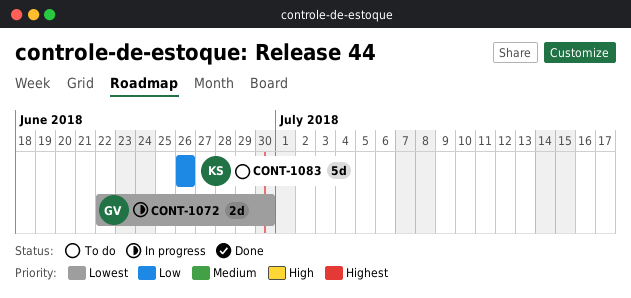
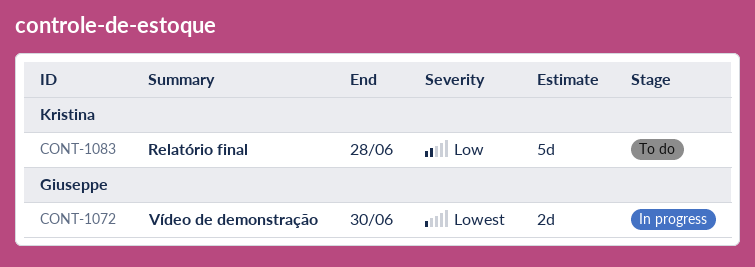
CONT-1083, due: Jun 26 -> Jun 28

